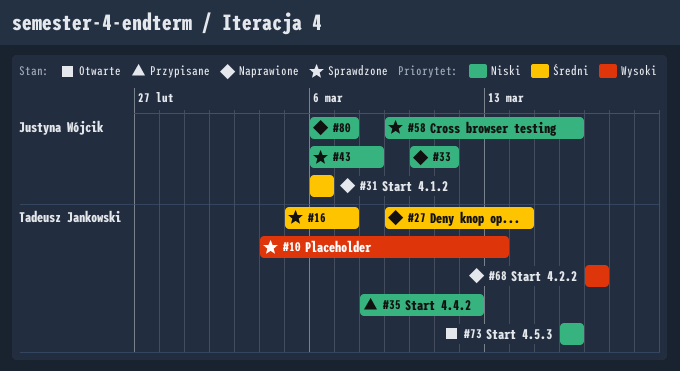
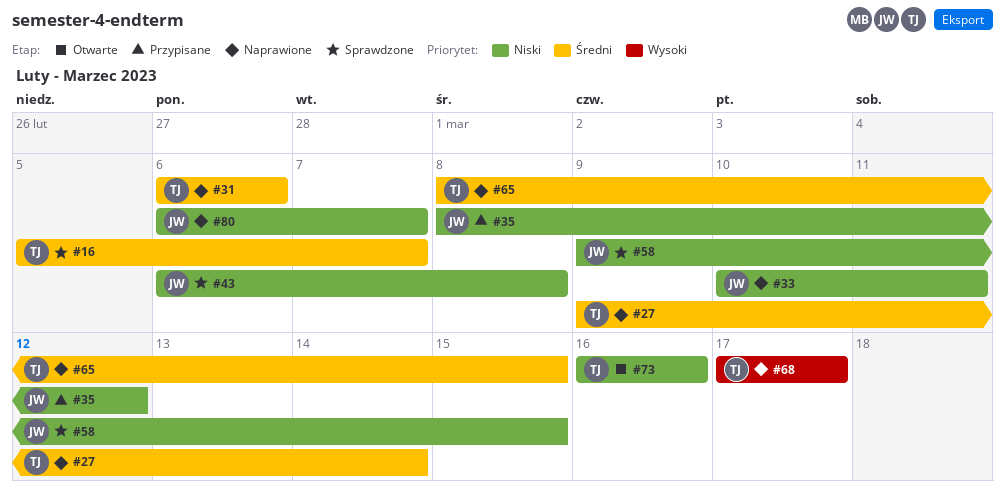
#10: present -> none
#31, owner: Justyna Wójcik -> Tadeusz Jankowski
#35, owner: Tadeusz Jankowski -> Justyna Wójcik
#58, due: Mar 16 -> Mar 15
#65: none -> present

